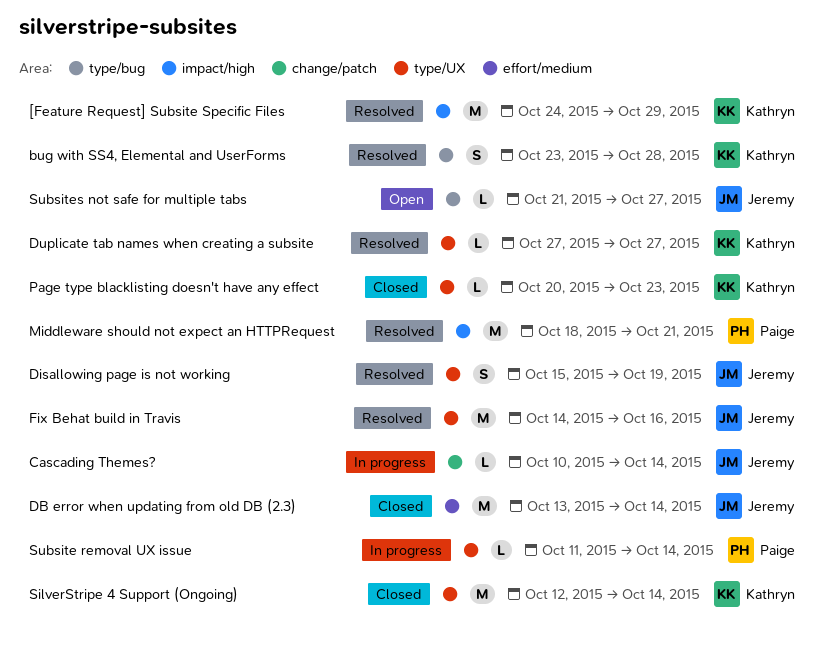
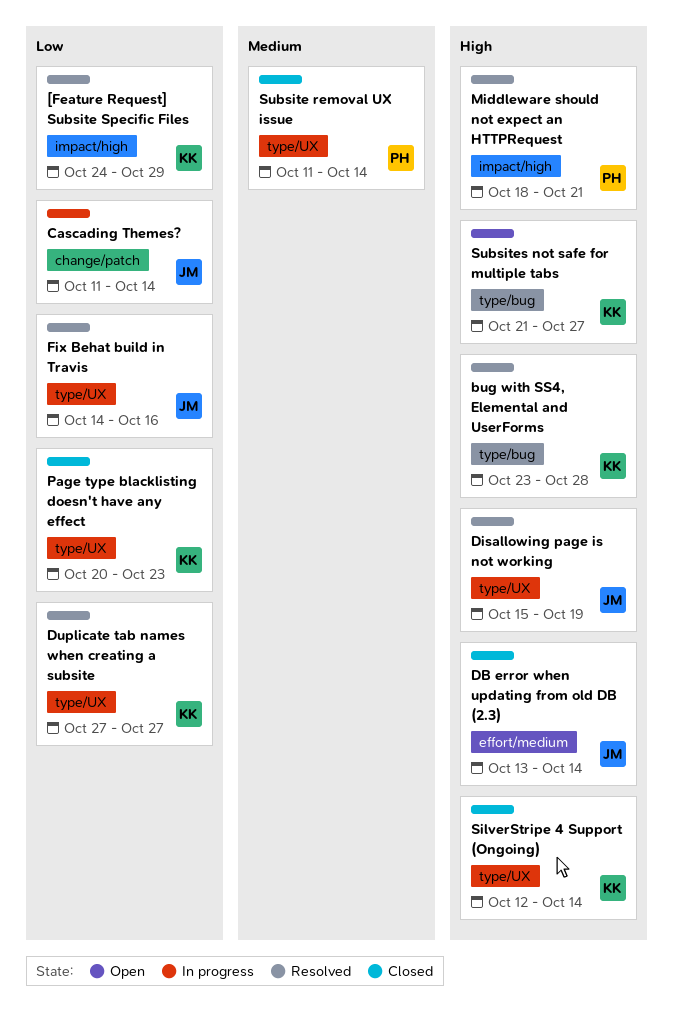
Cascading Themes?, start: Oct 10 -> Oct 11
Subsite removal UX issue, status: In progress -> Closed
Subsites not safe for multiple tabs, owner: Jeremy -> Kathryn

